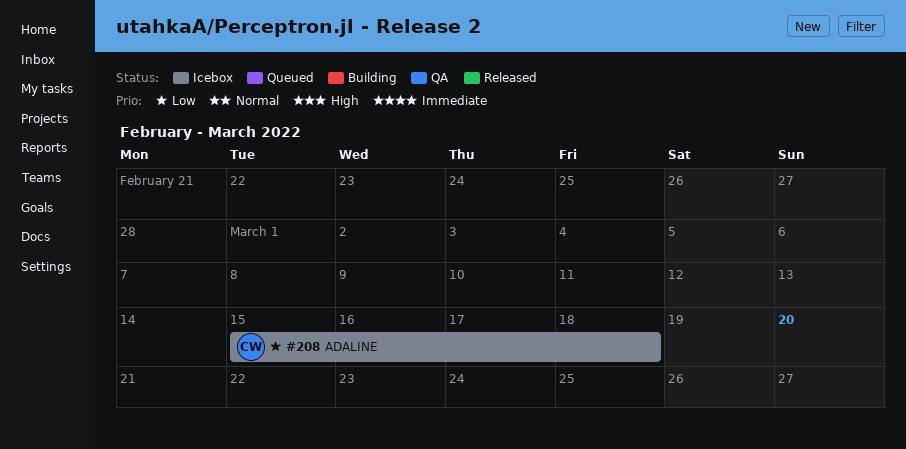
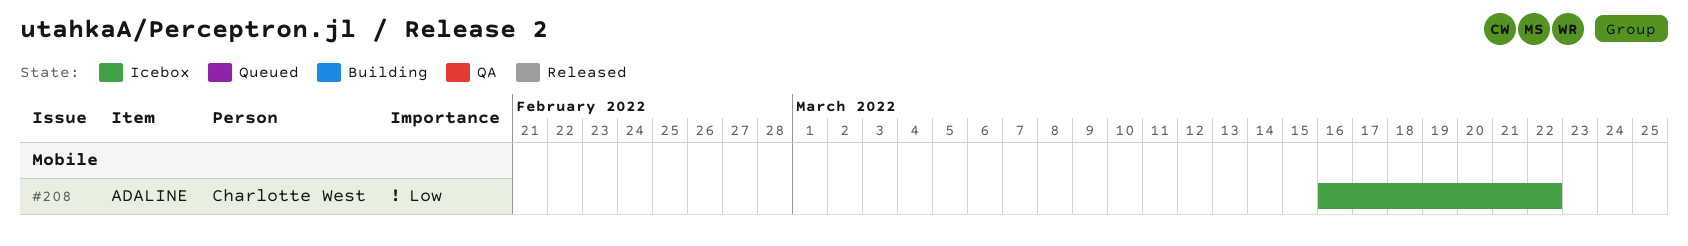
#208, start: Mar 15 -> Mar 16
#208, due: Mar 18 -> Mar 22

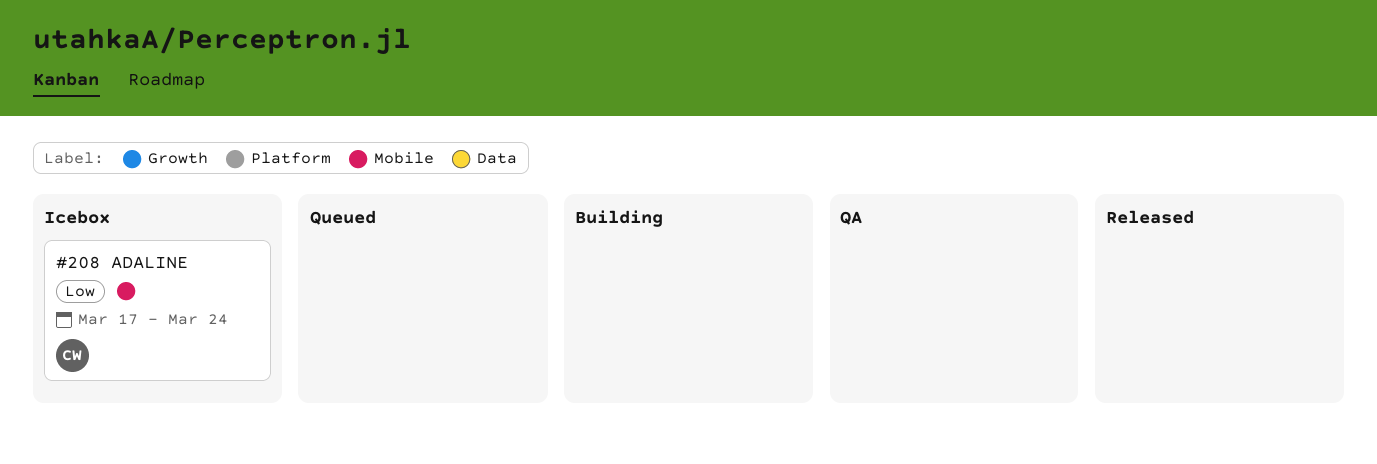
#208, start: Mar 16 -> Mar 17
#208, due: Mar 22 -> Mar 24

